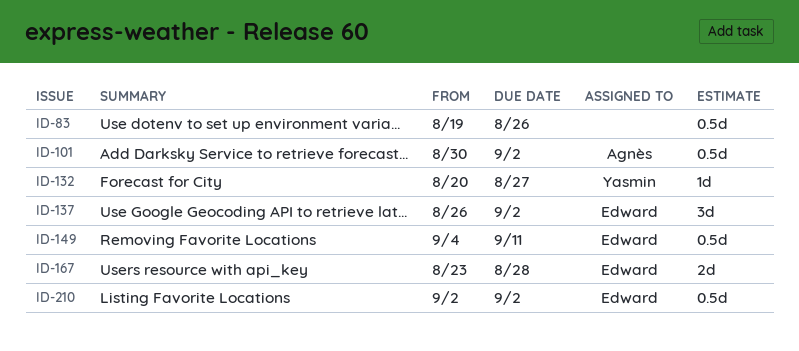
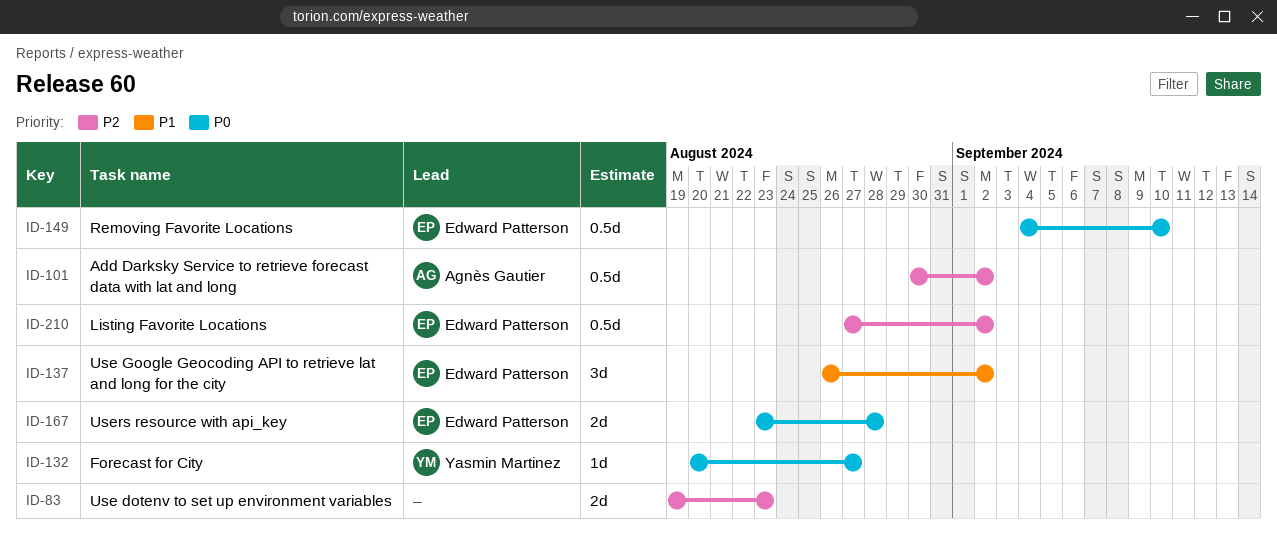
ID-83, estimate: 0.5d -> 2d
ID-83, due: Aug 26 -> Aug 23
ID-149, due: Sep 11 -> Sep 10
ID-210, start: Sep 2 -> Aug 27

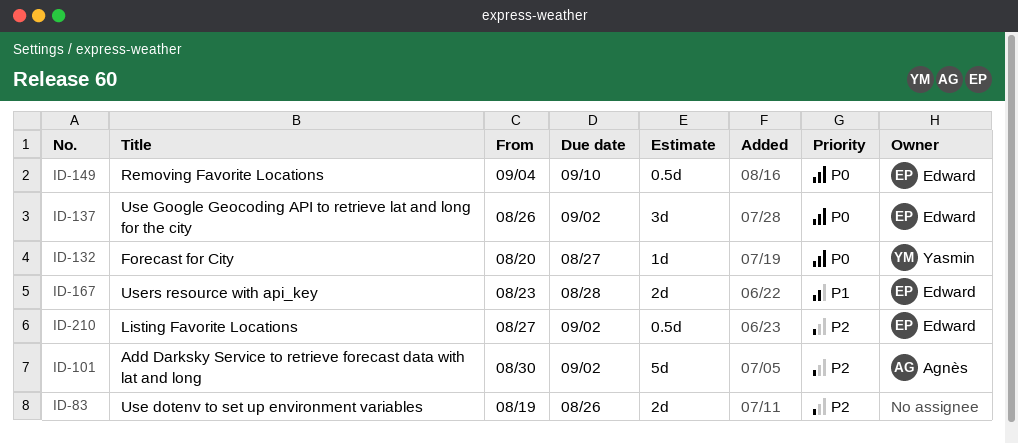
ID-83, due: Aug 23 -> Aug 26
ID-101, estimate: 0.5d -> 5d
ID-137, priority: P1 -> P0
ID-167, priority: P0 -> P1

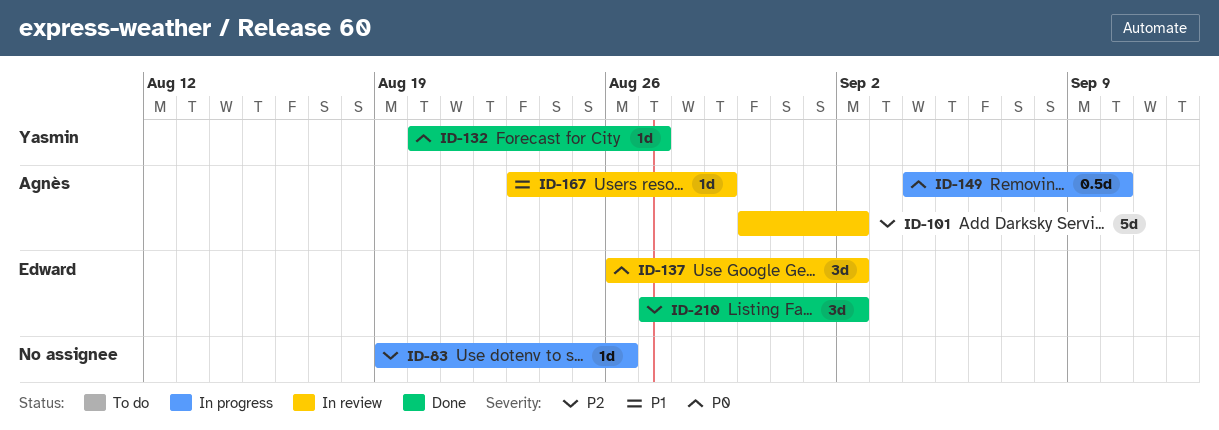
ID-83, estimate: 2d -> 1d
ID-149, owner: Edward -> Agnès
ID-167, owner: Edward -> Agnès
ID-167, estimate: 2d -> 1d
ID-167, due: Aug 28 -> Aug 29
ID-210, estimate: 0.5d -> 3d

